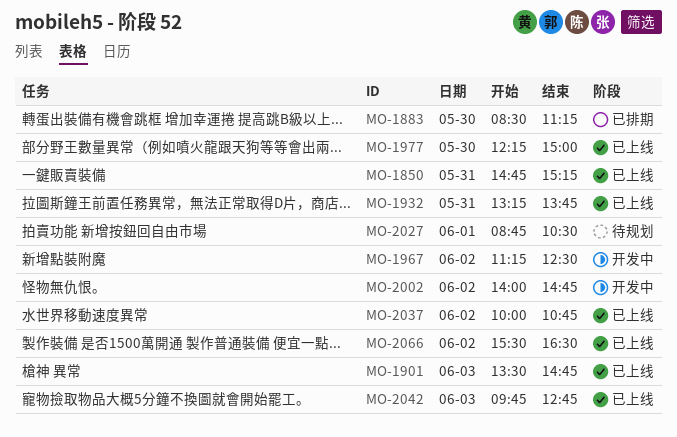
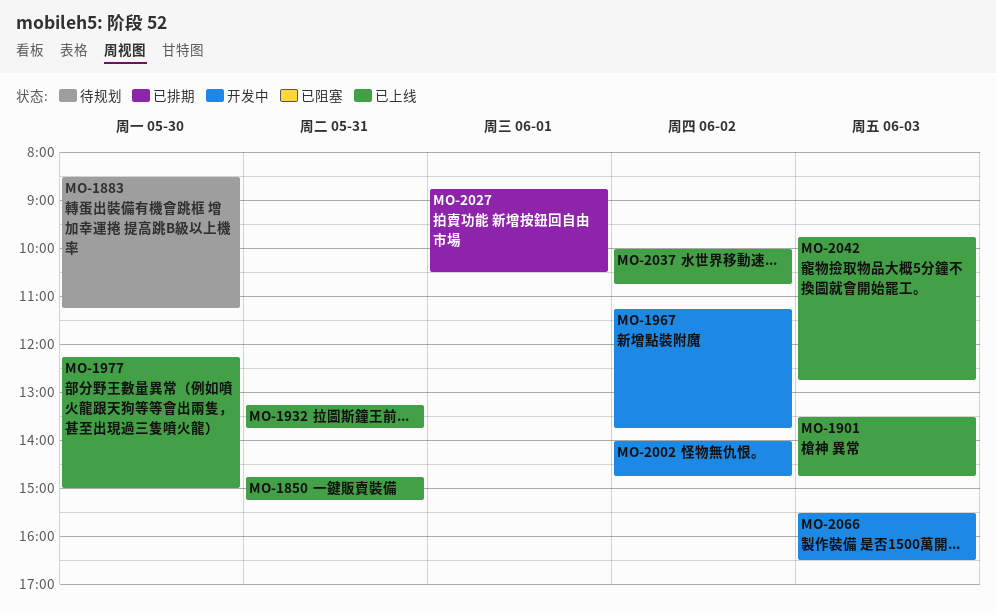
MO-1883, status: 已排期 -> 待规划
MO-1967, ends: 12:30 -> 13:45
MO-2027, status: 待规划 -> 已排期
MO-2066, status: 已上线 -> 开发中
MO-2066, day: Jun 2 -> Jun 3

